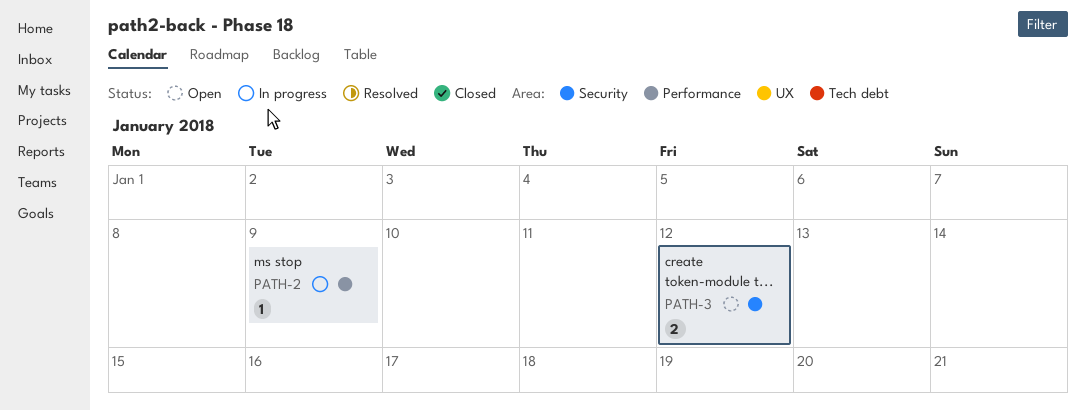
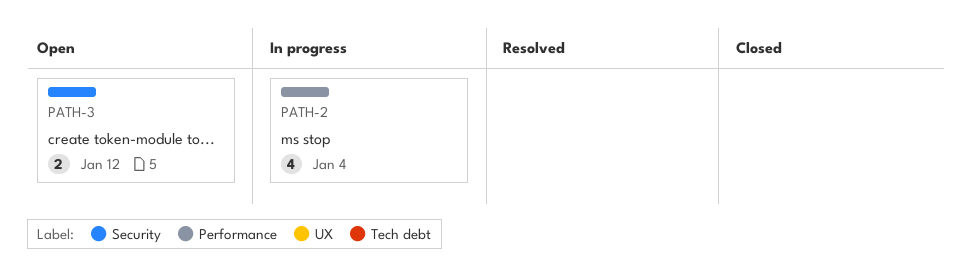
PATH-2, estimate: 1 -> 4
PATH-2, due: Jan 9 -> Jan 4

